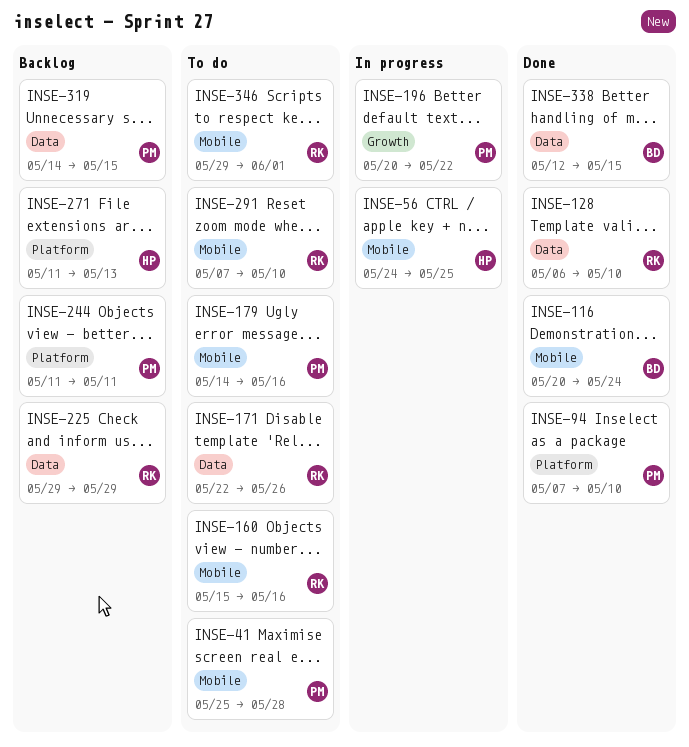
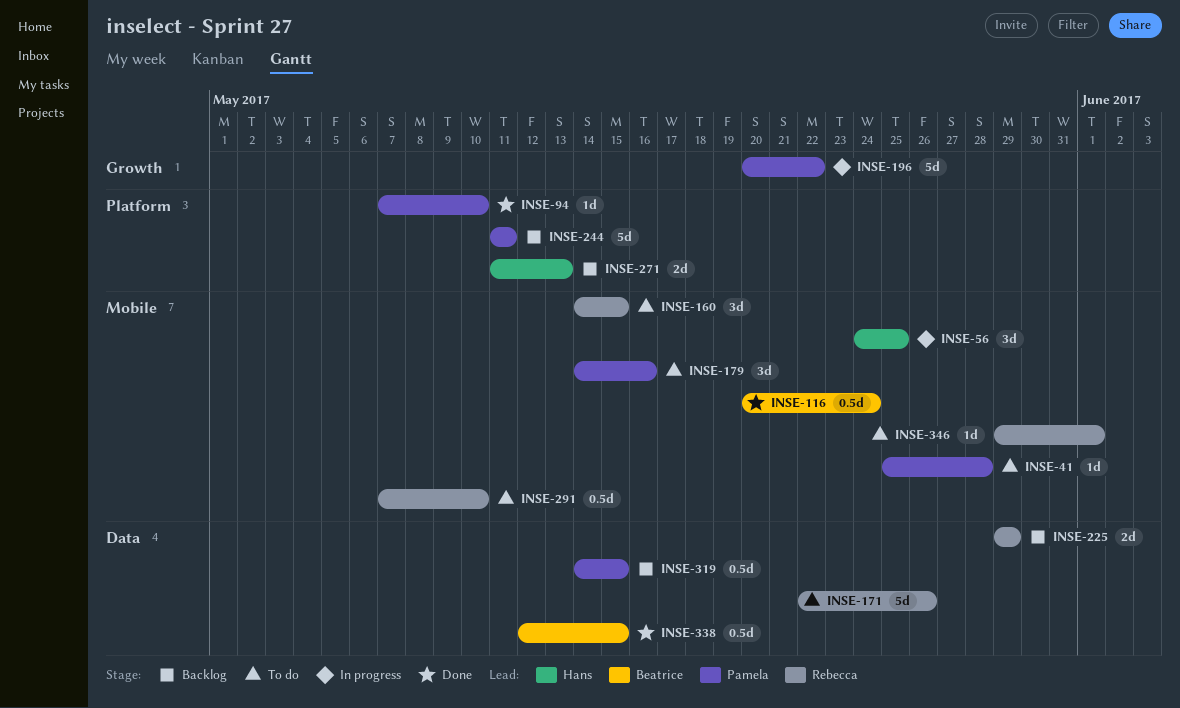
INSE-128: present -> none
INSE-160, start: May 15 -> May 14
INSE-160, due: May 16 -> May 15

